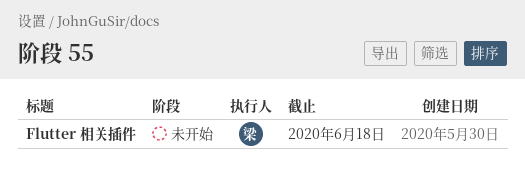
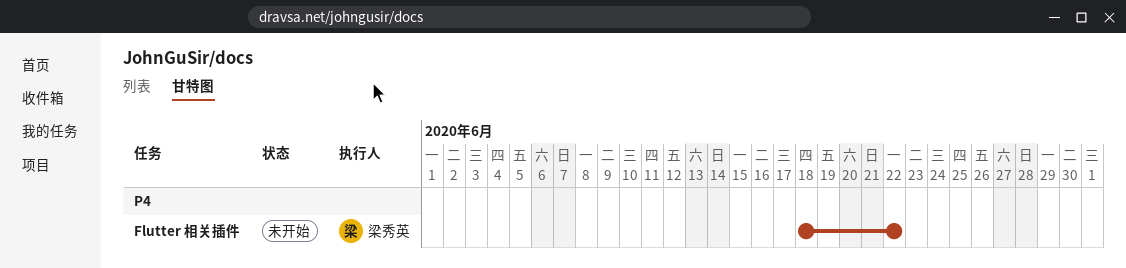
Flutter 相关插件, due: Jun 18 -> Jun 22

